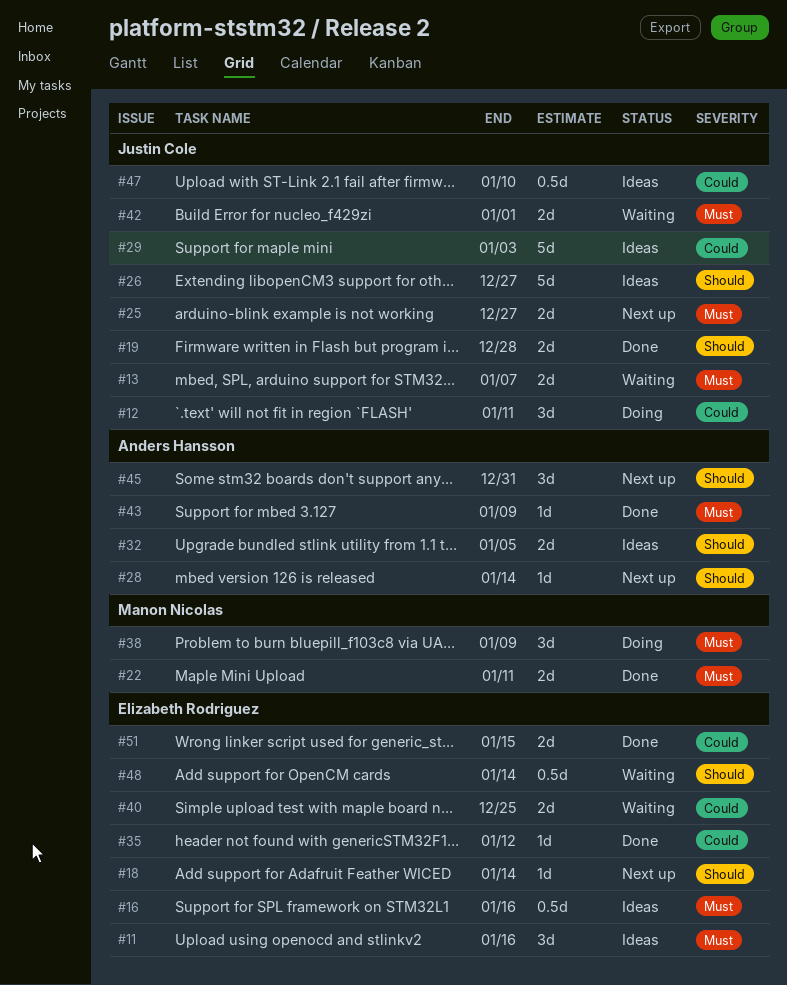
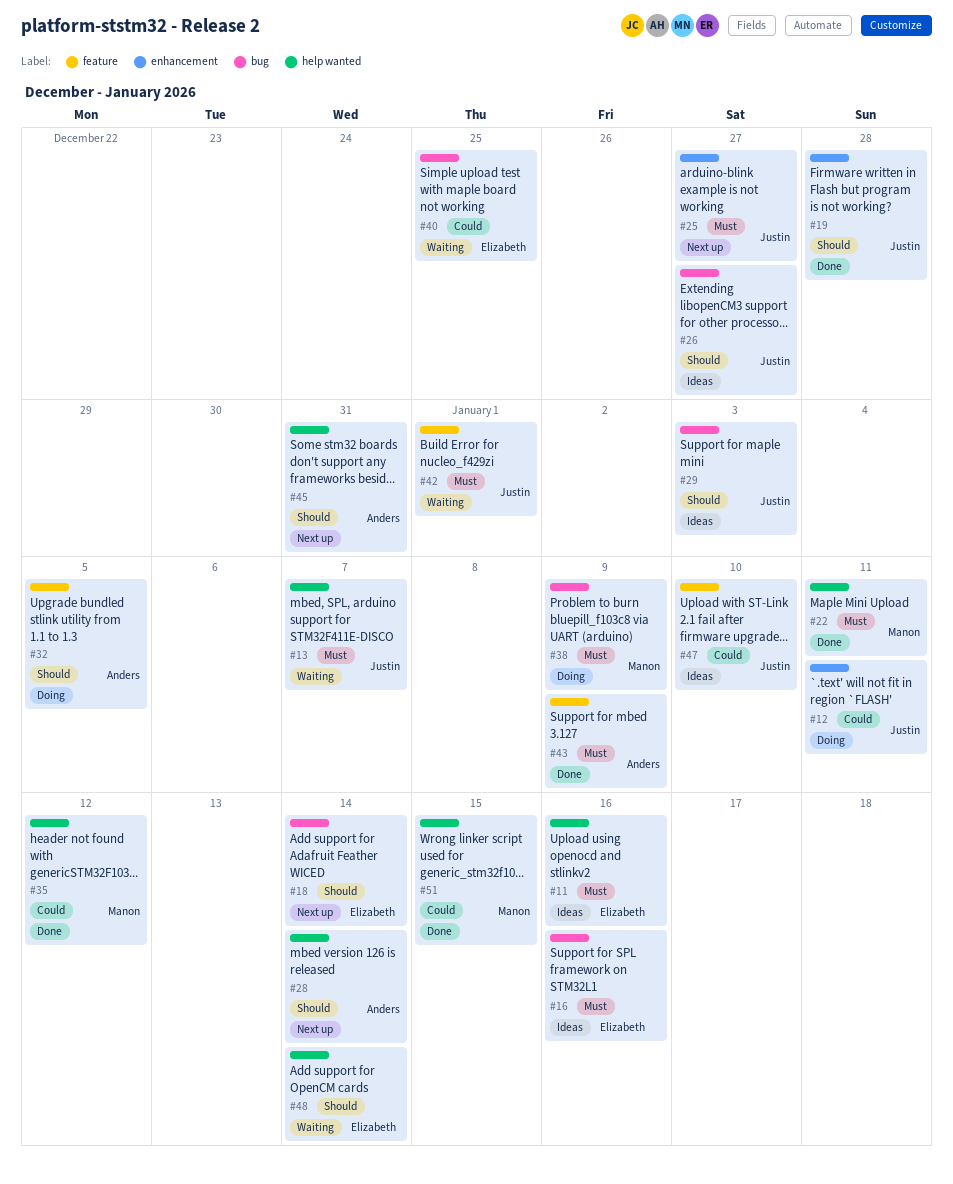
#29, priority: Could -> Should
#32, status: Ideas -> Doing
#35, owner: Elizabeth Rodriguez -> Manon Nicolas
#51, owner: Elizabeth Rodriguez -> Manon Nicolas

